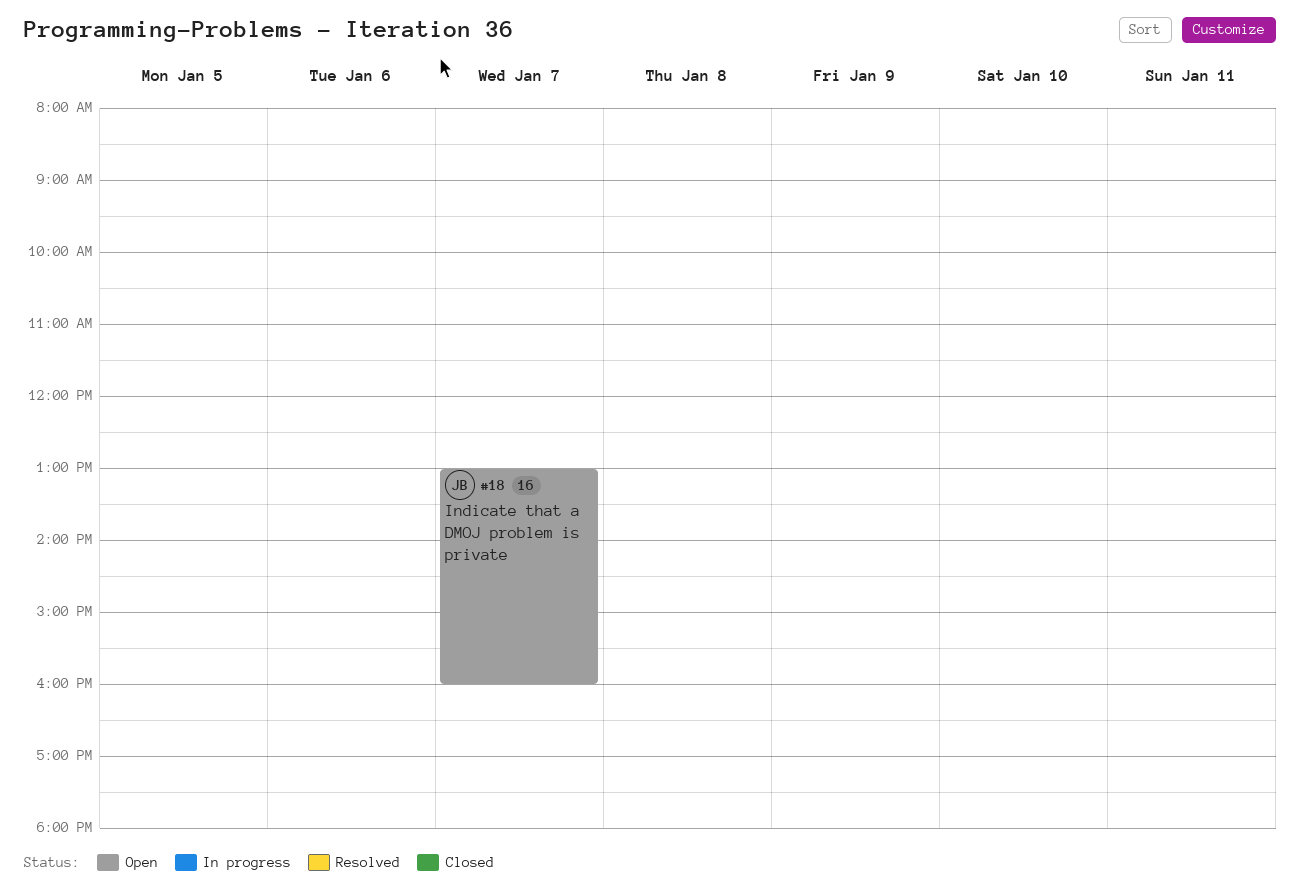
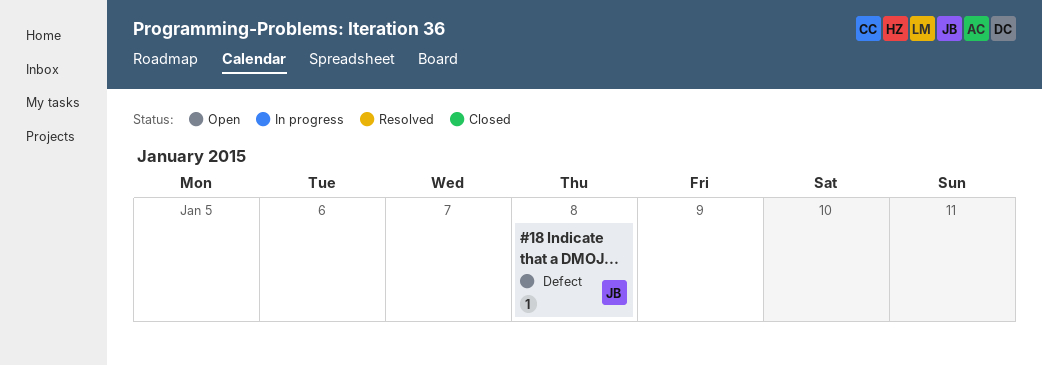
#18, estimate: 16 -> 1
#18, day: Jan 7 -> Jan 8

